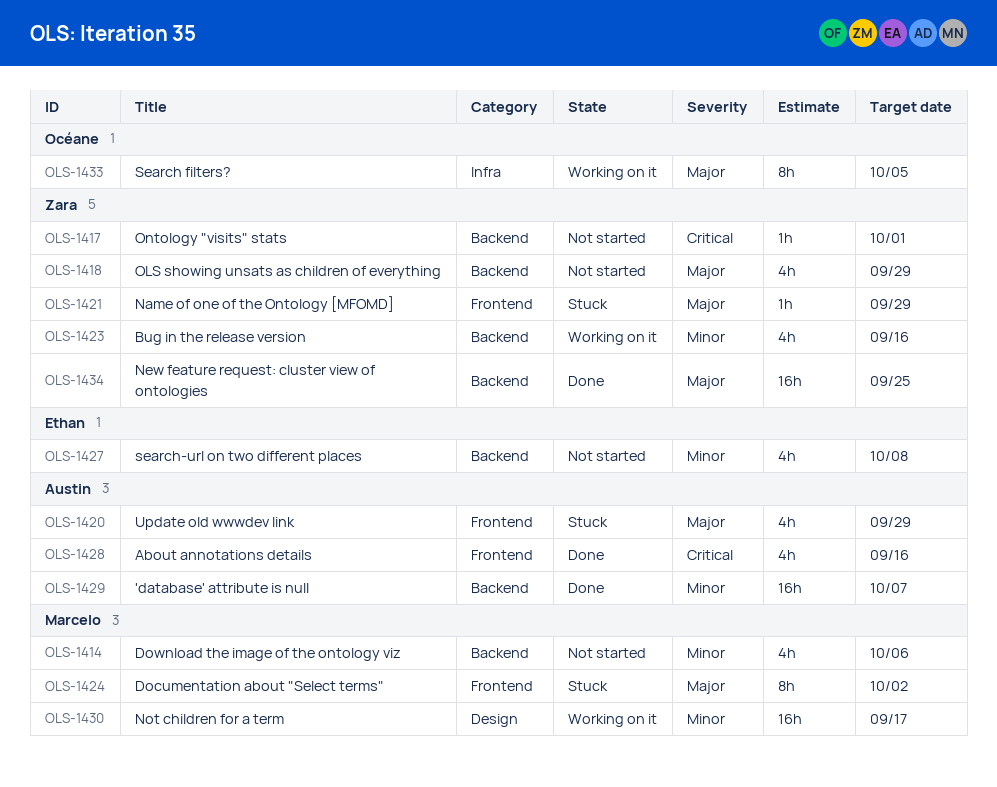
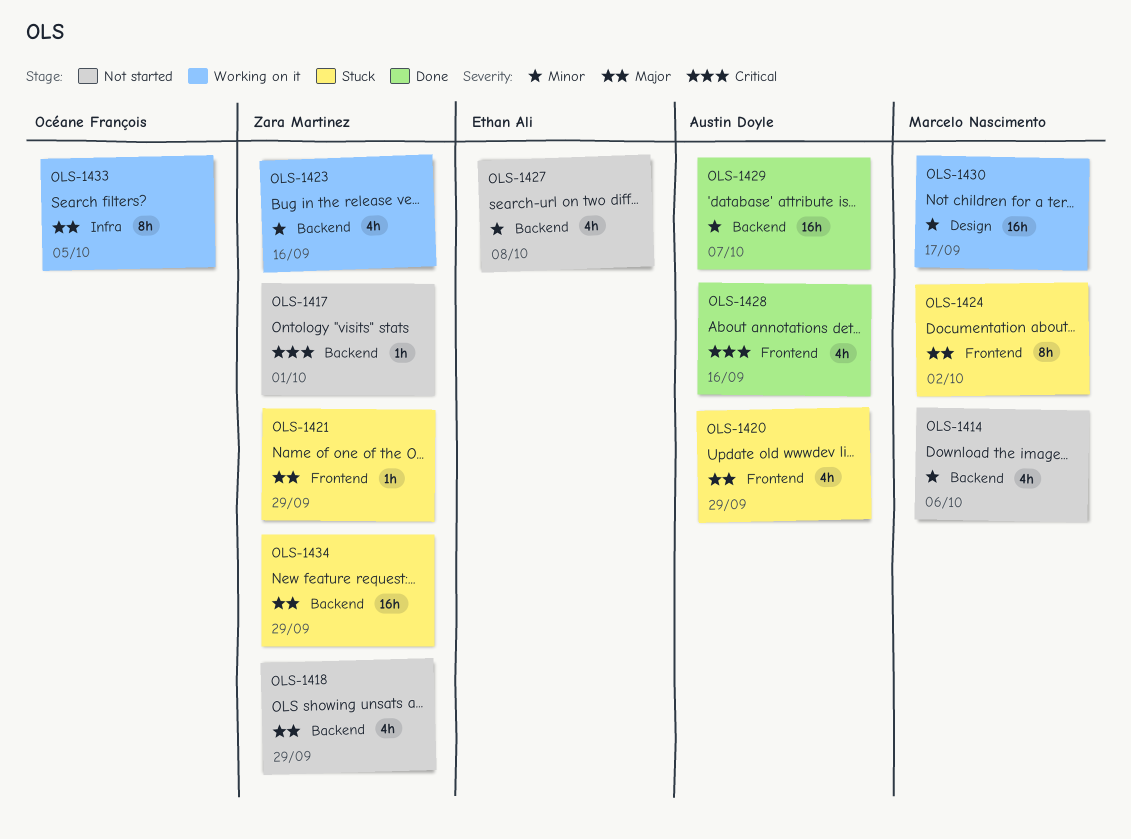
OLS-1434, status: Done -> Stuck
OLS-1434, due: Sep 25 -> Sep 29

